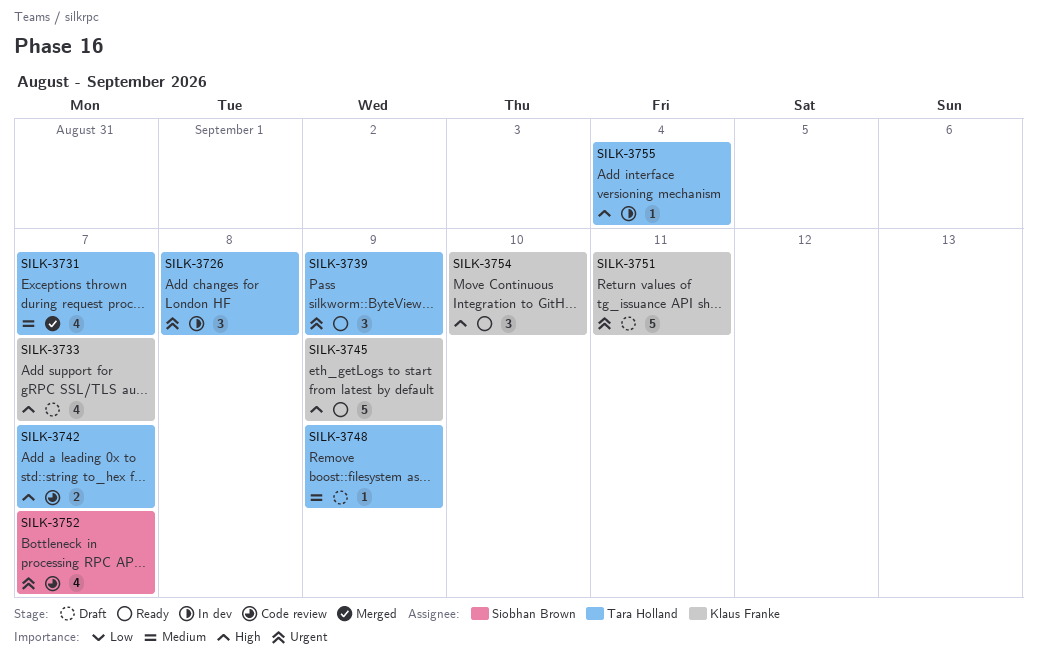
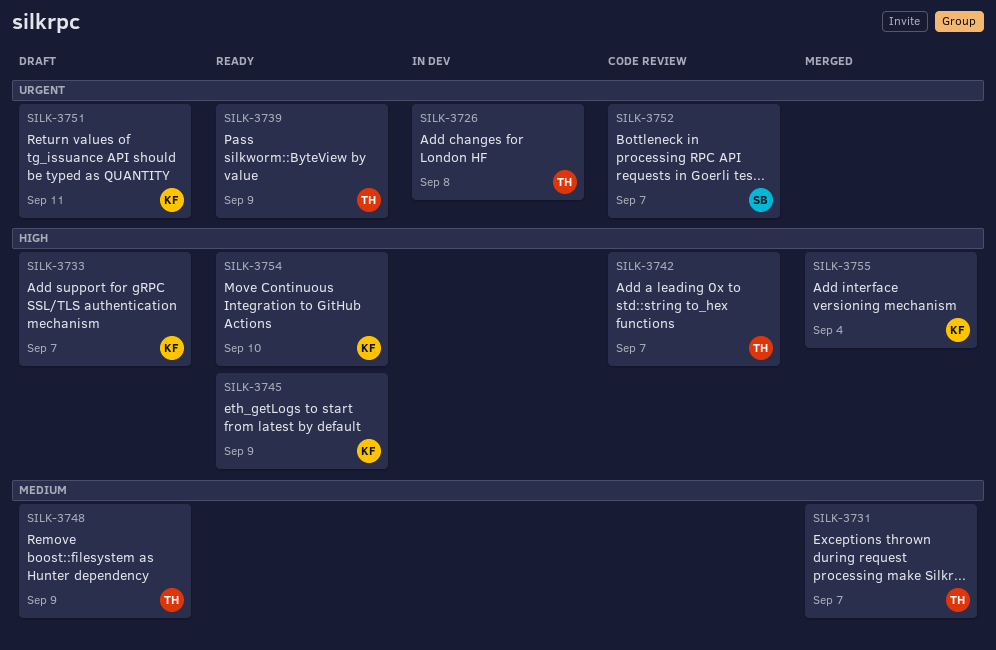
SILK-3755, status: In dev -> Merged
SILK-3755, owner: Tara Holland -> Klaus Franke

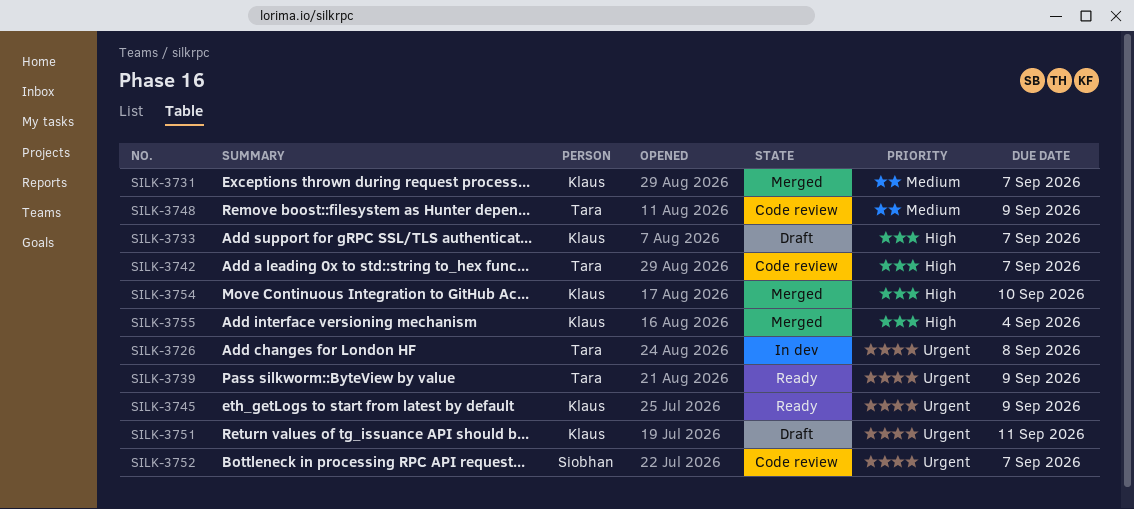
SILK-3731, owner: Tara -> Klaus
SILK-3745, priority: High -> Urgent
SILK-3748, status: Draft -> Code review
SILK-3754, status: Ready -> Merged

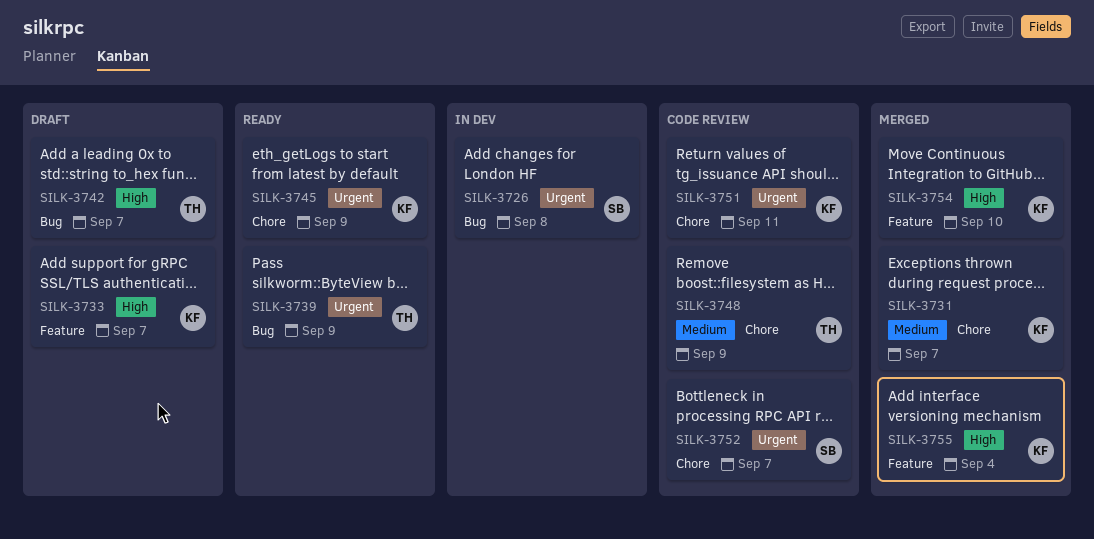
SILK-3726, owner: Tara -> Siobhan
SILK-3742, status: Code review -> Draft
SILK-3751, status: Draft -> Code review

